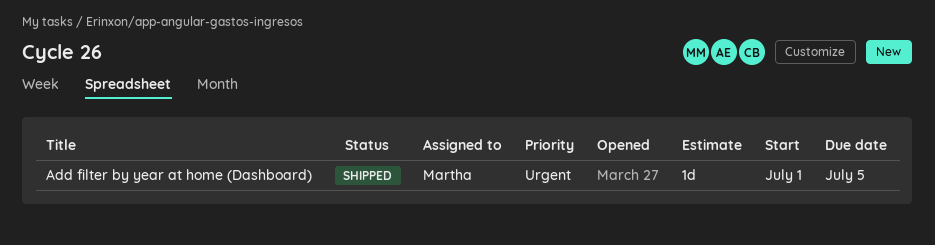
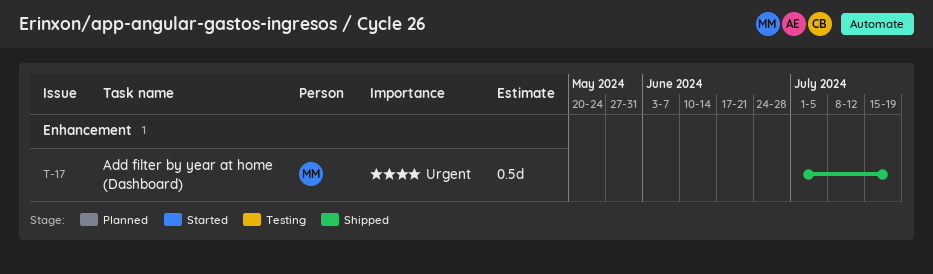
Add filter by year at home (Dashboard), estimate: 1d -> 0.5d
Add filter by year at home (Dashboard), due: Jul 5 -> Jul 19

